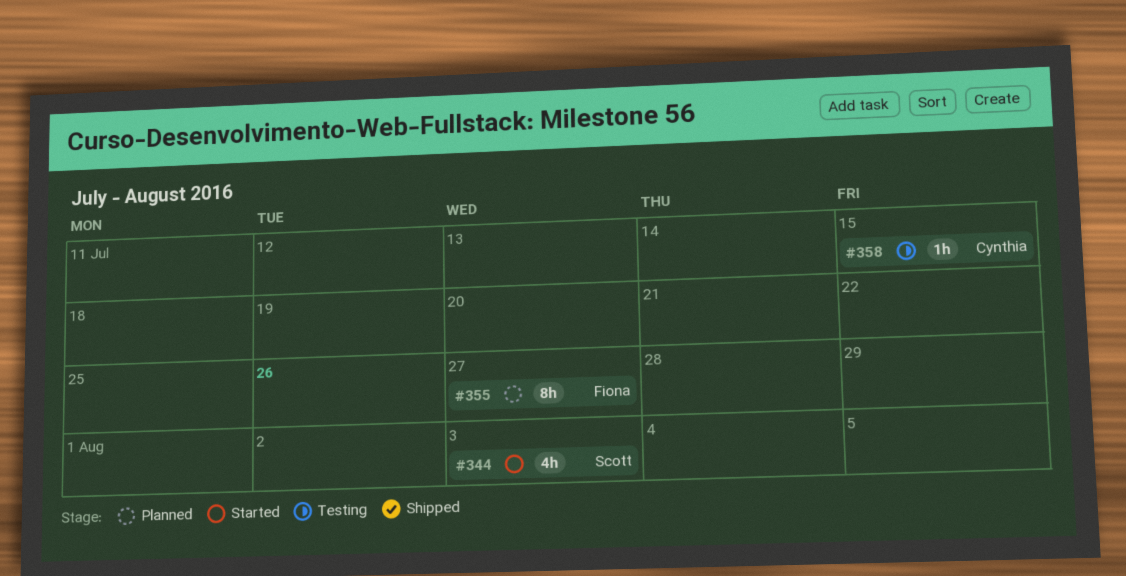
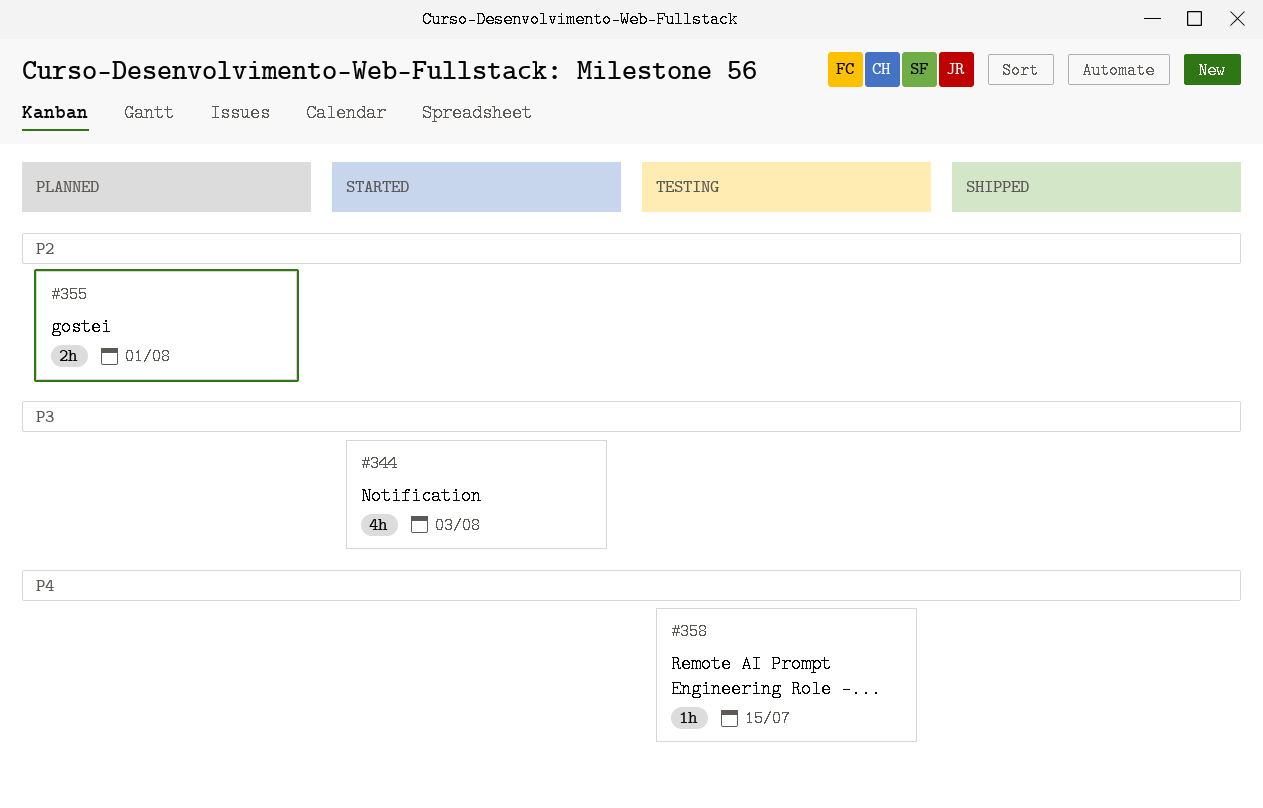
#355, estimate: 8h -> 2h
#355, due: Jul 27 -> Aug 1

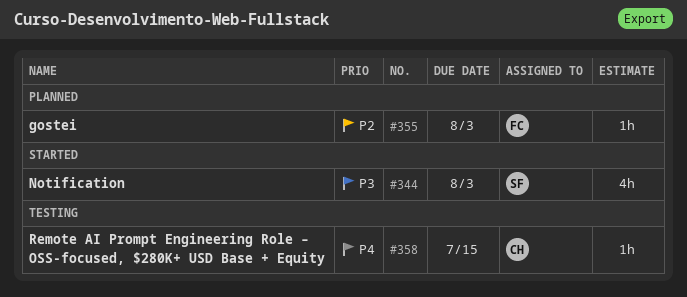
#355, estimate: 2h -> 1h
#355, due: Aug 1 -> Aug 3

